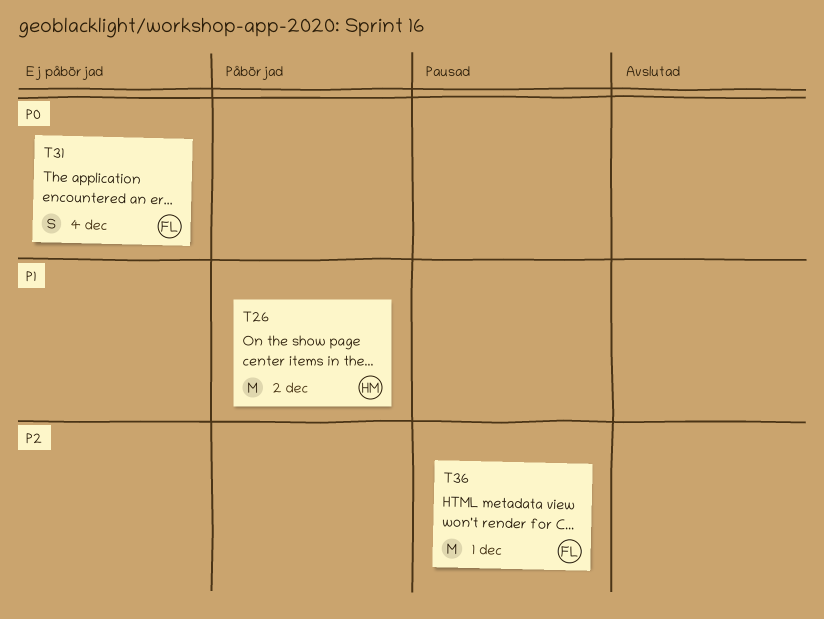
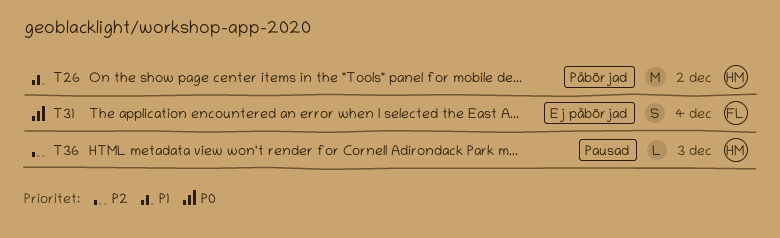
T36, owner: FL -> HM
T36, estimate: M -> L
T36, due: Dec 1 -> Dec 3

